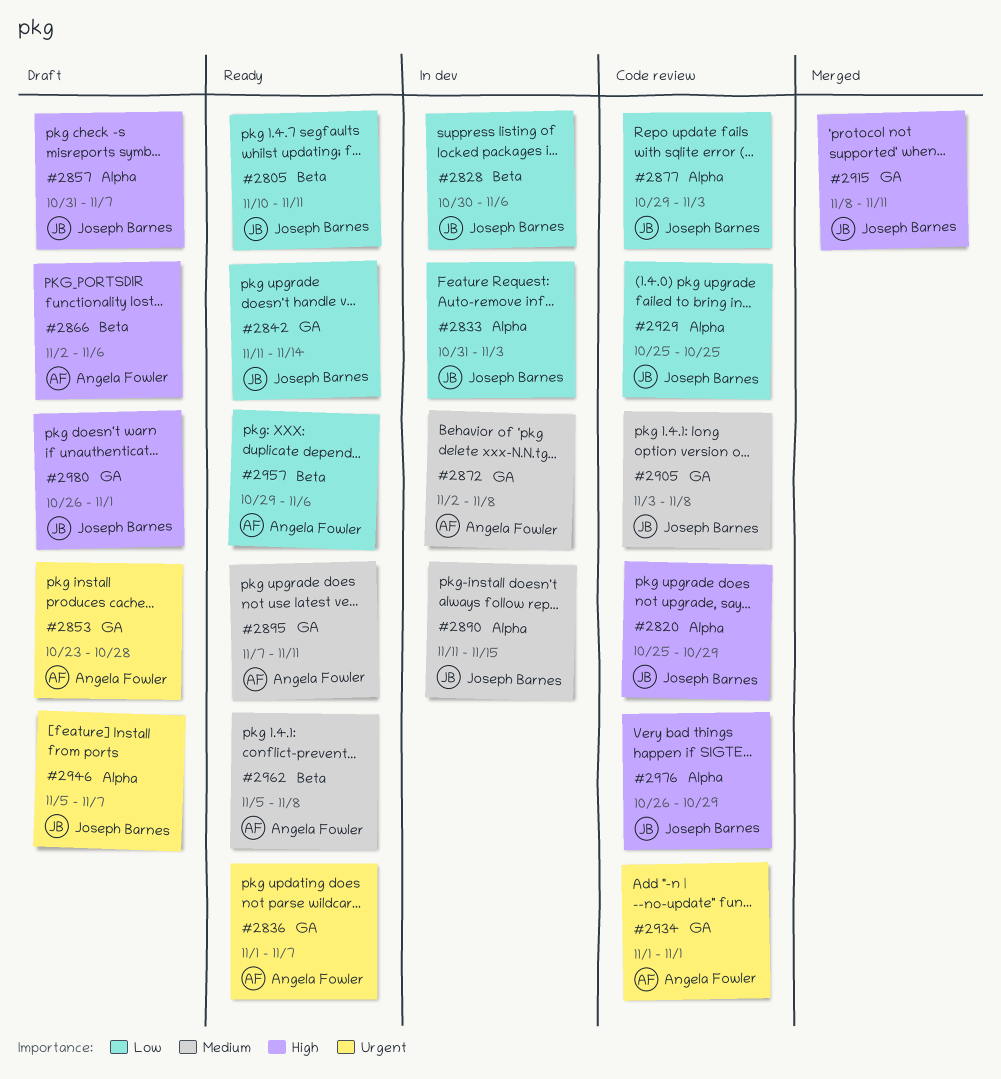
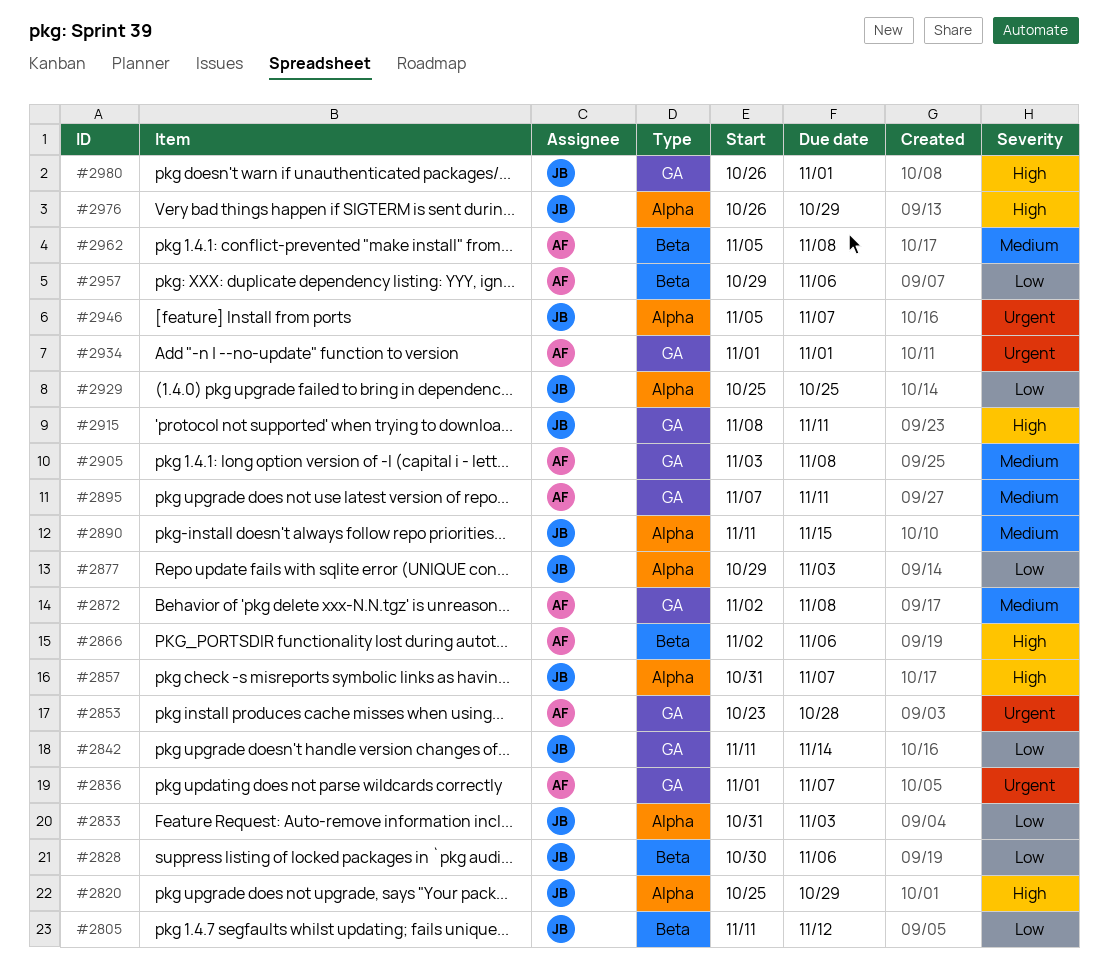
#2805, start: Nov 10 -> Nov 11
#2805, due: Nov 11 -> Nov 12
#2905, owner: Joseph Barnes -> Angela Fowler

